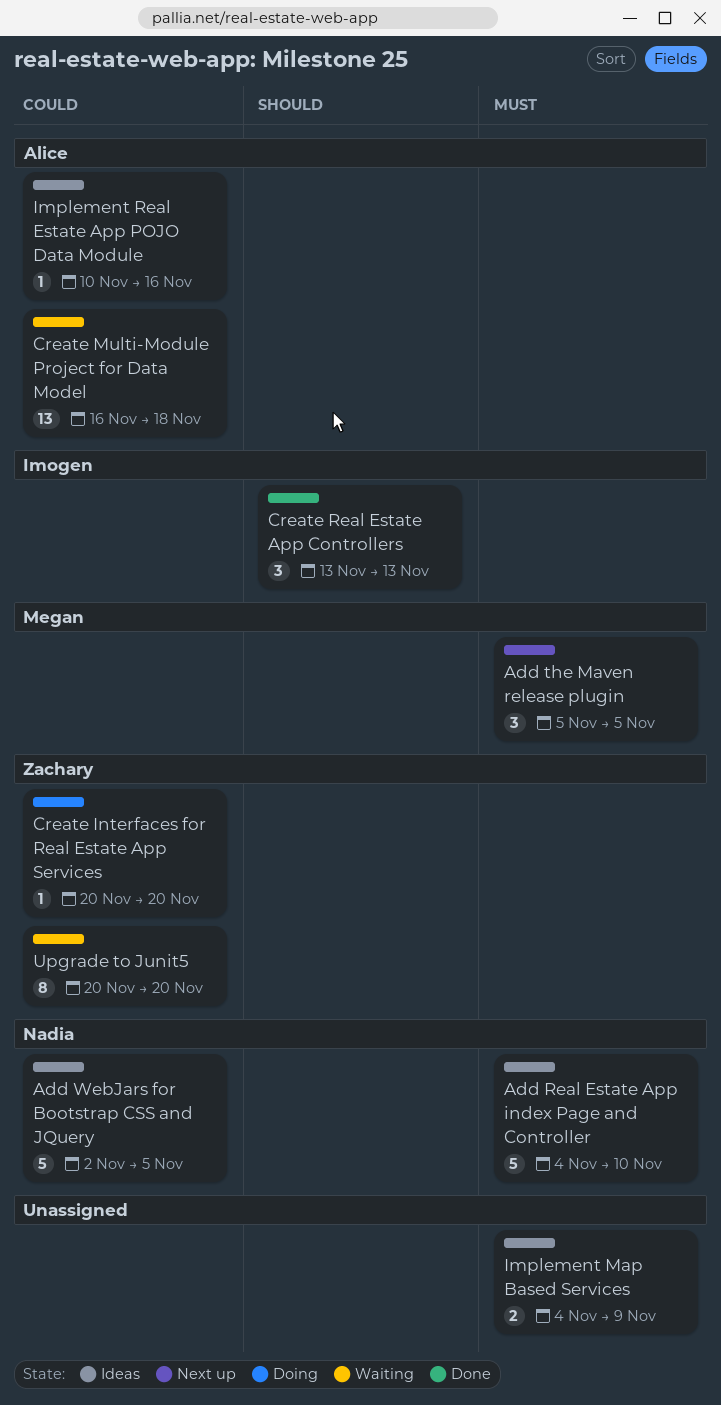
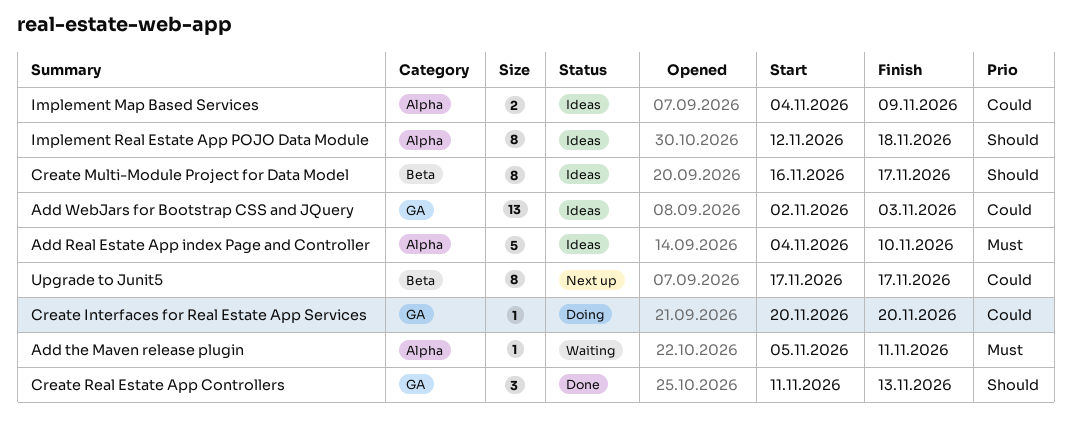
Add the Maven release plugin, status: Next up -> Waiting
Add the Maven release plugin, estimate: 3 -> 1
Add the Maven release plugin, due: Nov 5 -> Nov 11
Add WebJars for Bootstrap CSS and JQuery, estimate: 5 -> 13
Add WebJars for Bootstrap CSS and JQuery, due: Nov 5 -> Nov 3
Create Multi-Module Project for Data Model, status: Waiting -> Ideas
Create Multi-Module Project for Data Model, priority: Could -> Should
Create Multi-Module Project for Data Model, estimate: 13 -> 8
Create Multi-Module Project for Data Model, due: Nov 18 -> Nov 17
Create Real Estate App Controllers, start: Nov 13 -> Nov 11
Implement Map Based Services, priority: Must -> Could
Implement Real Estate App POJO Data Module, priority: Could -> Should
Implement Real Estate App POJO Data Module, estimate: 1 -> 8
Implement Real Estate App POJO Data Module, start: Nov 10 -> Nov 12
Implement Real Estate App POJO Data Module, due: Nov 16 -> Nov 18
Upgrade to Junit5, status: Waiting -> Next up
Upgrade to Junit5, start: Nov 20 -> Nov 17
Upgrade to Junit5, due: Nov 20 -> Nov 17

